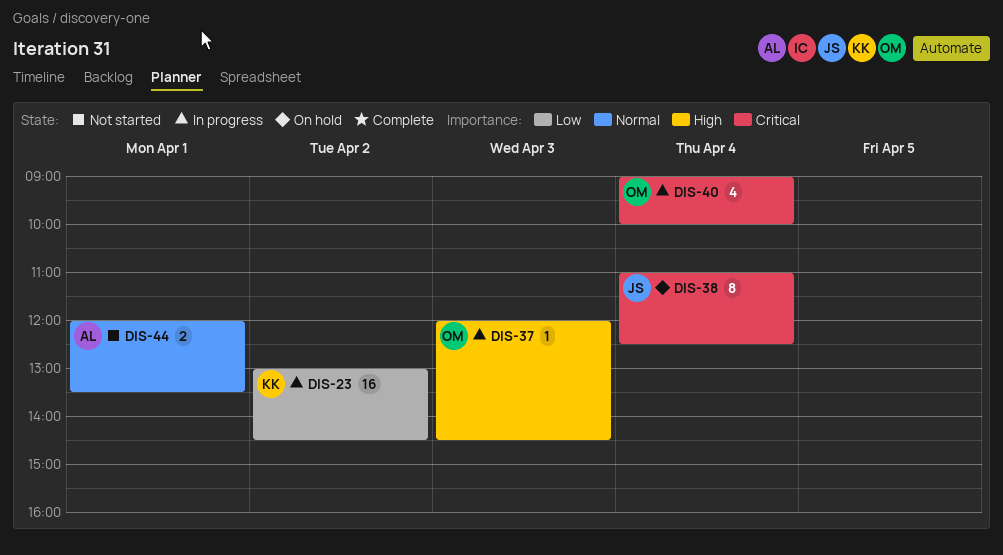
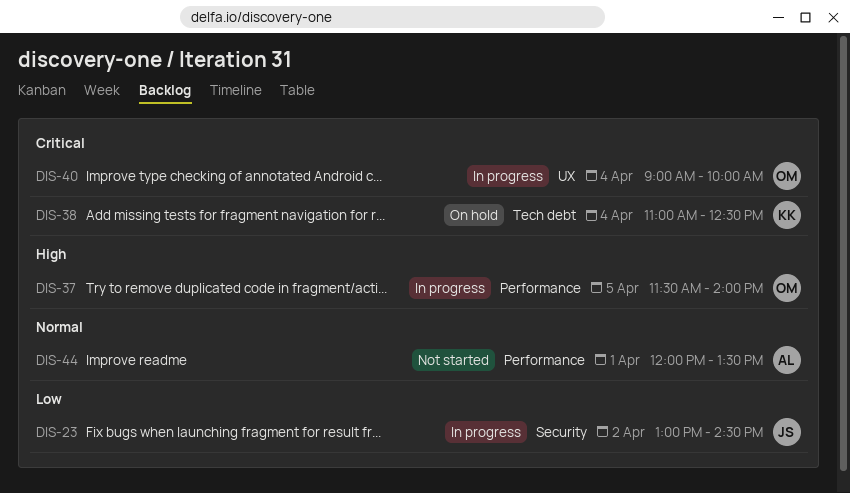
DIS-23, owner: KK -> JS
DIS-37, day: Apr 3 -> Apr 5
DIS-37, begins: 12:00 -> 11:30
DIS-37, ends: 14:30 -> 14:00
DIS-38, owner: JS -> KK

